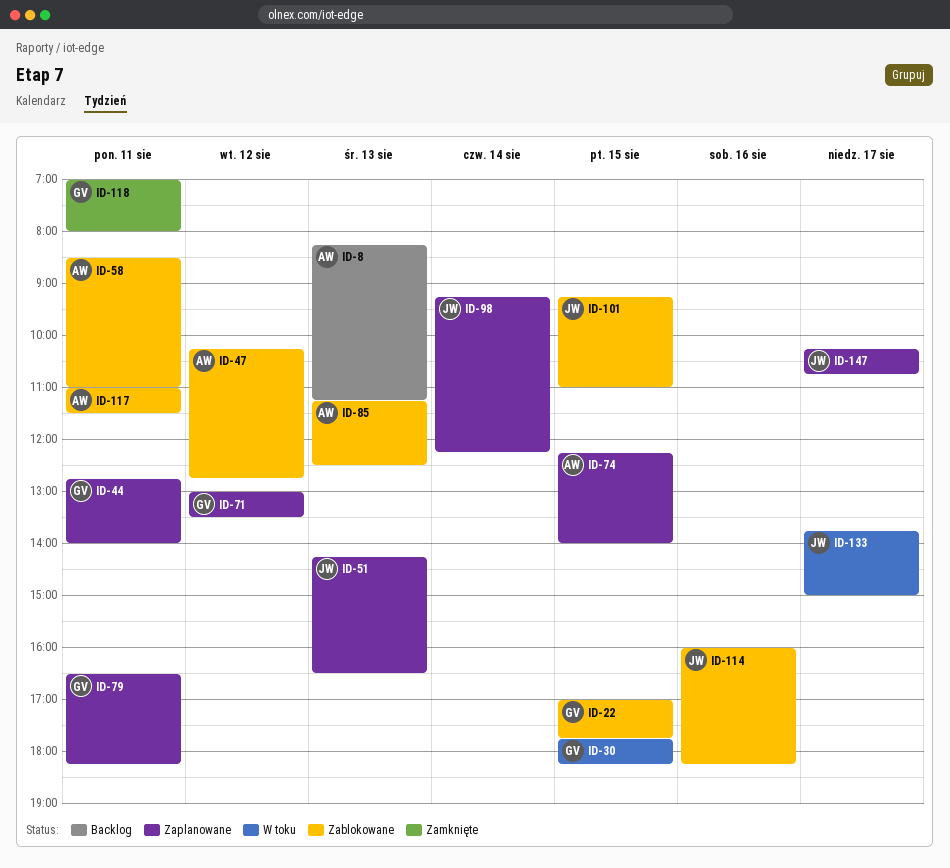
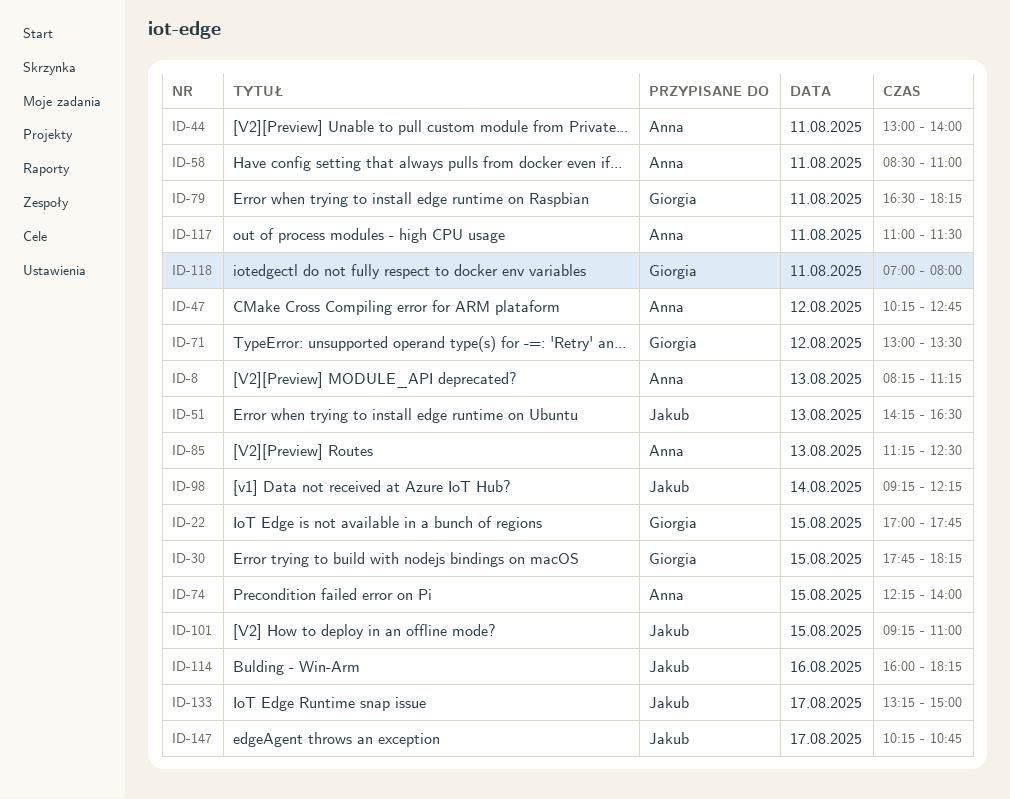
ID-44, owner: Giorgia -> Anna
ID-44, begins: 12:45 -> 13:00
ID-133, begins: 13:45 -> 13:15

